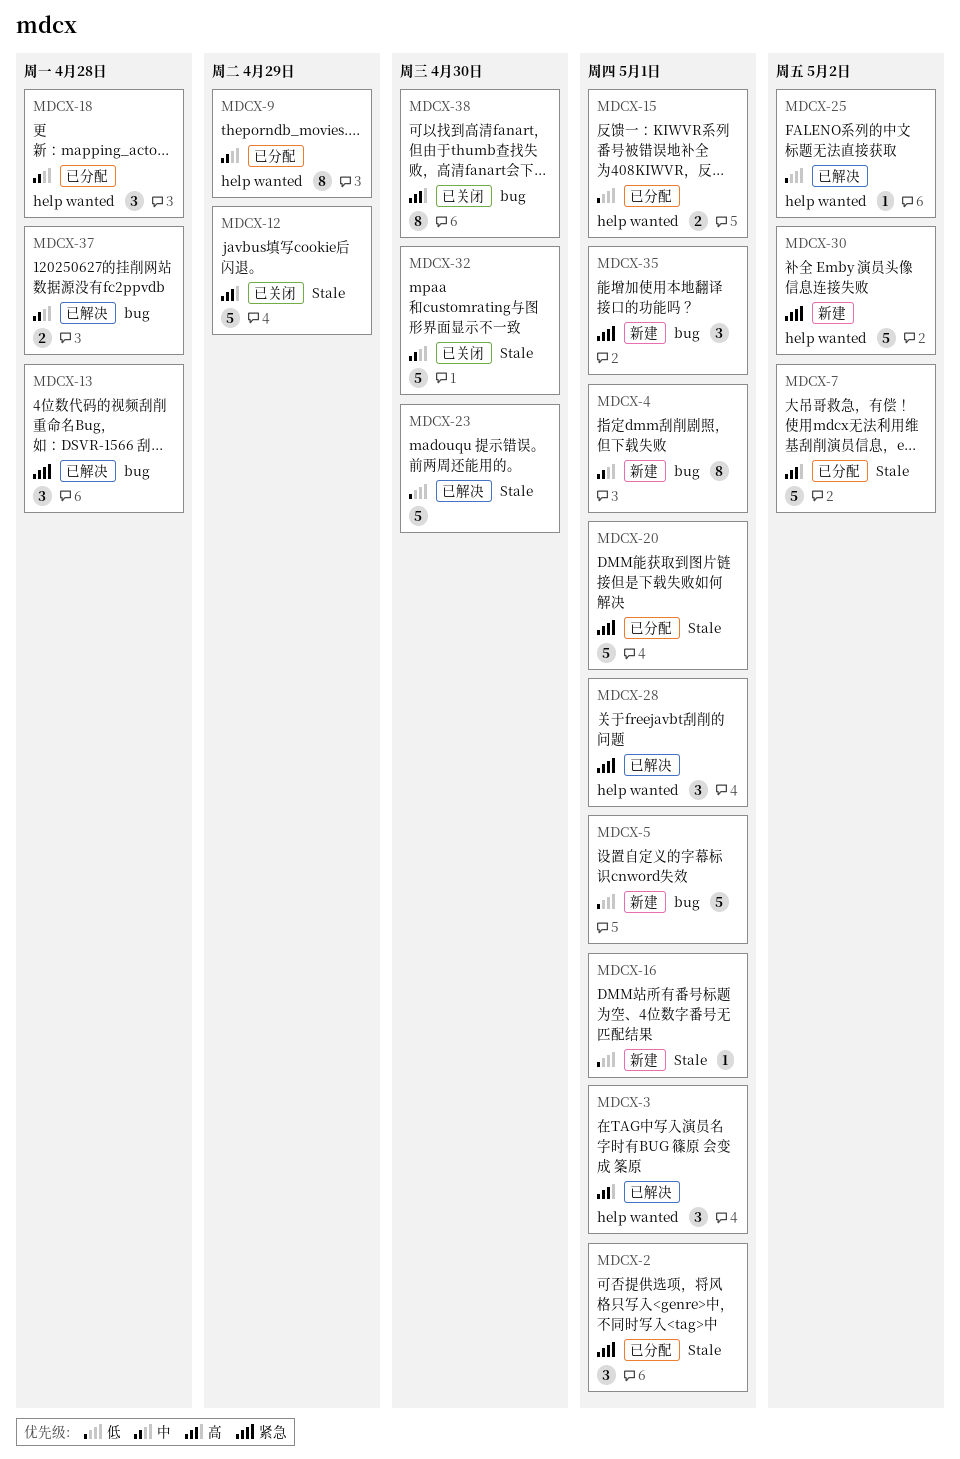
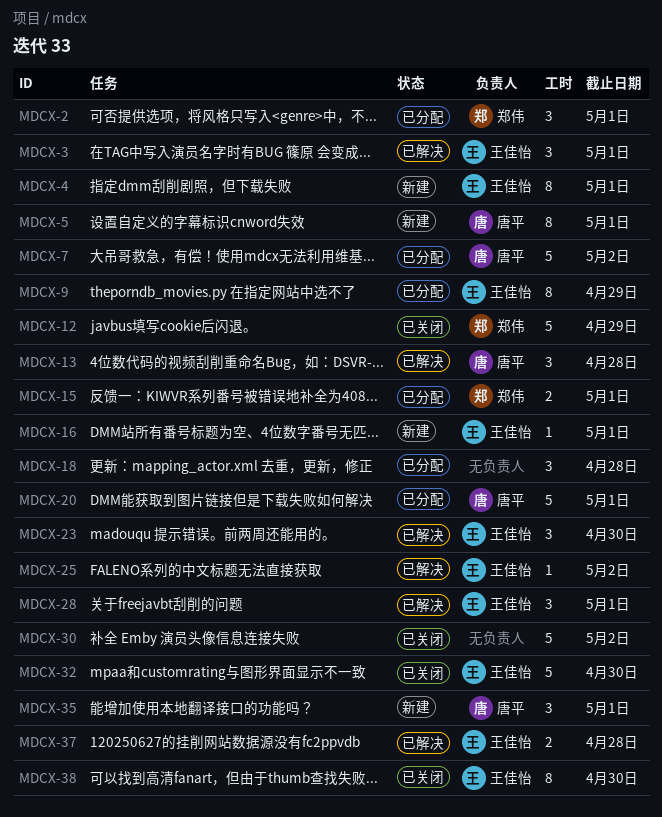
MDCX-5, estimate: 5 -> 8
MDCX-23, estimate: 5 -> 3
MDCX-30, status: 新建 -> 已关闭

